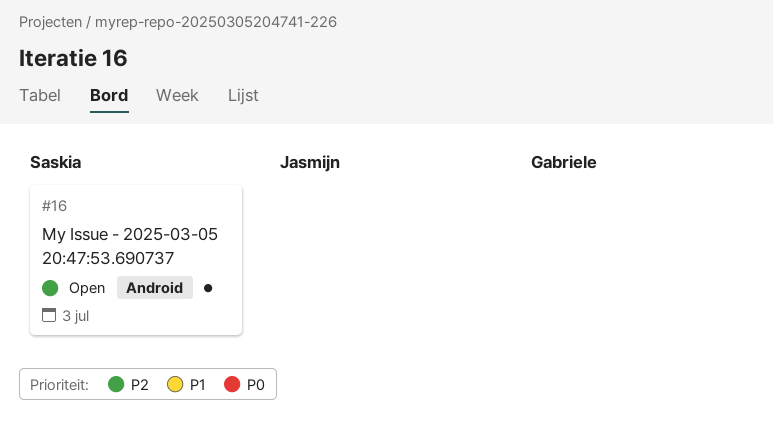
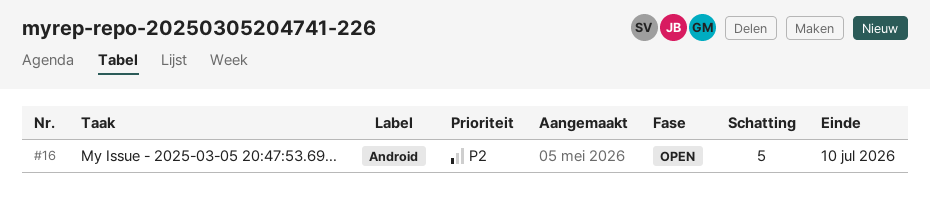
#16, estimate: 1 -> 5
#16, due: Jul 3 -> Jul 10

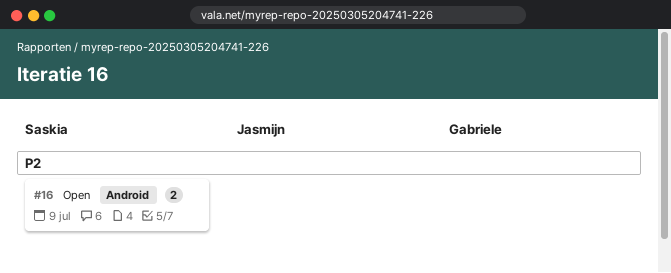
#16, estimate: 5 -> 2
#16, due: Jul 10 -> Jul 9

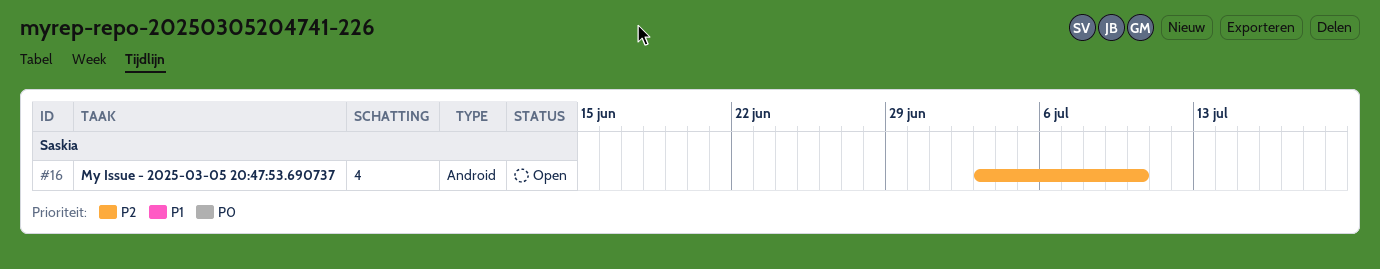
#16, estimate: 2 -> 4
#16, due: Jul 9 -> Jul 10

